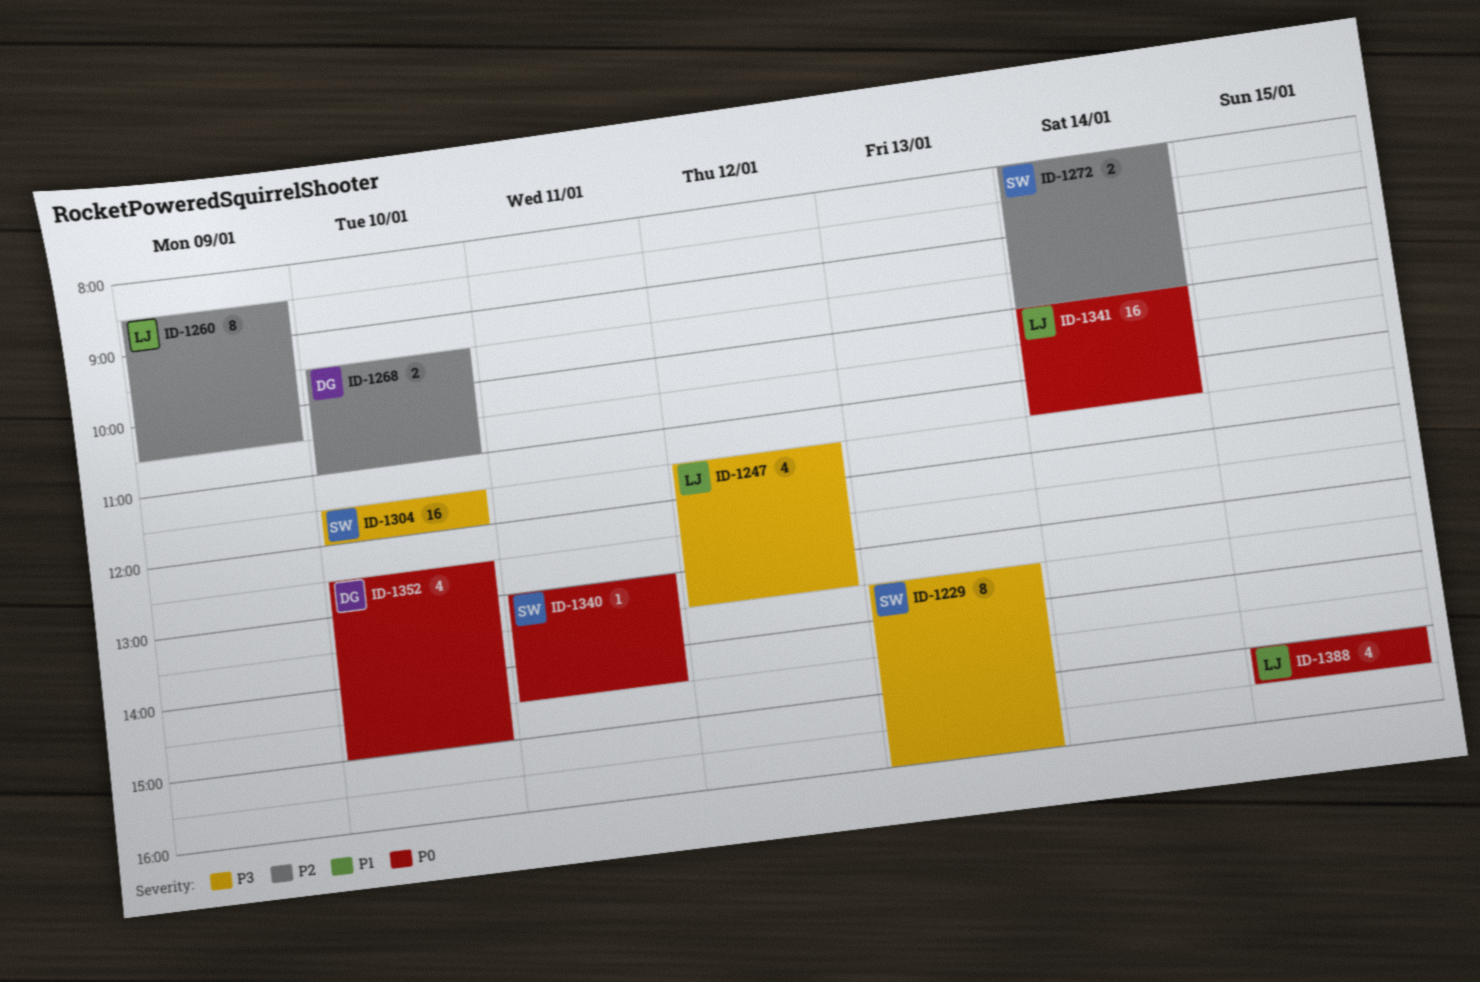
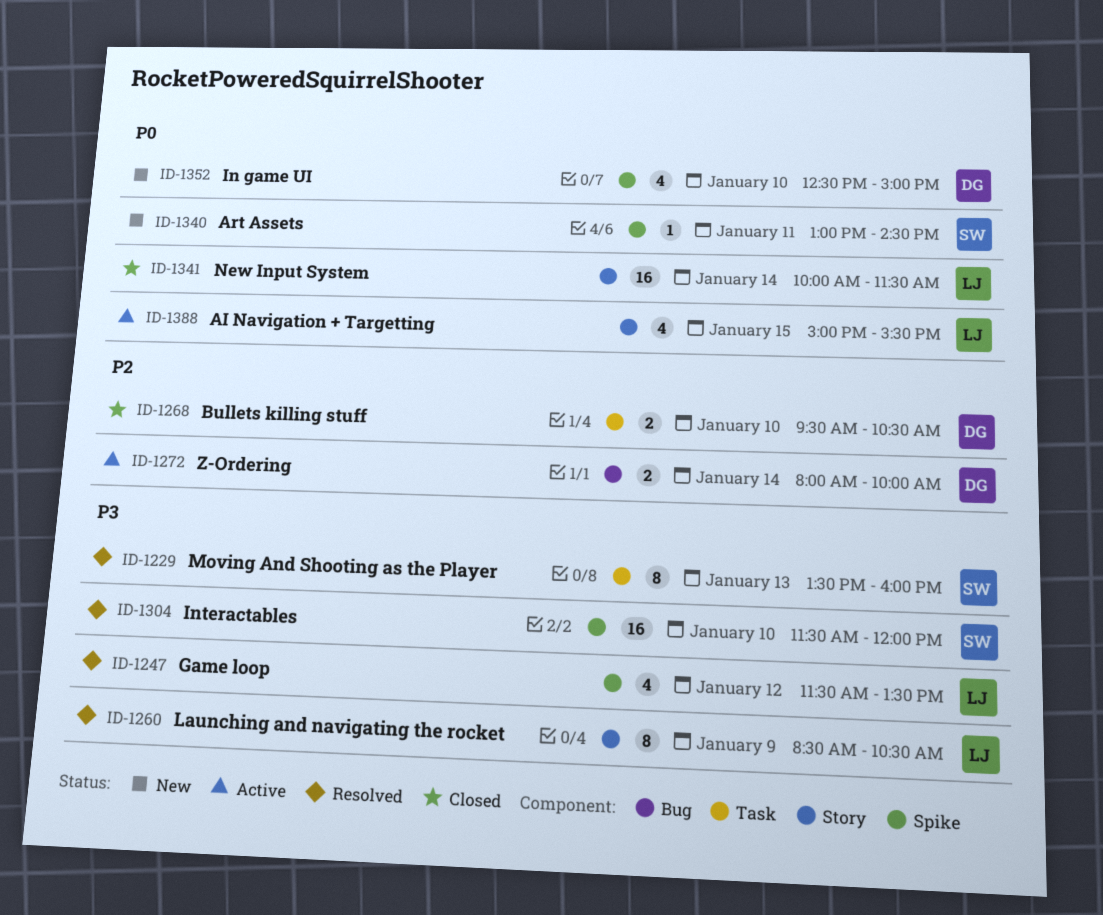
ID-1260, priority: P2 -> P3
ID-1268, ends: 11:00 -> 10:30
ID-1272, owner: SW -> DG

